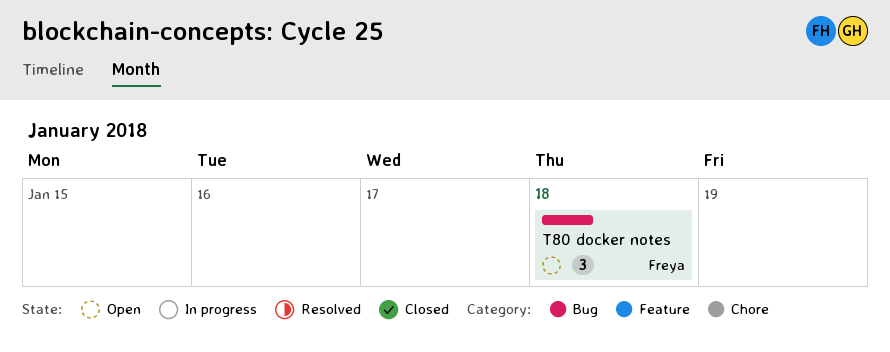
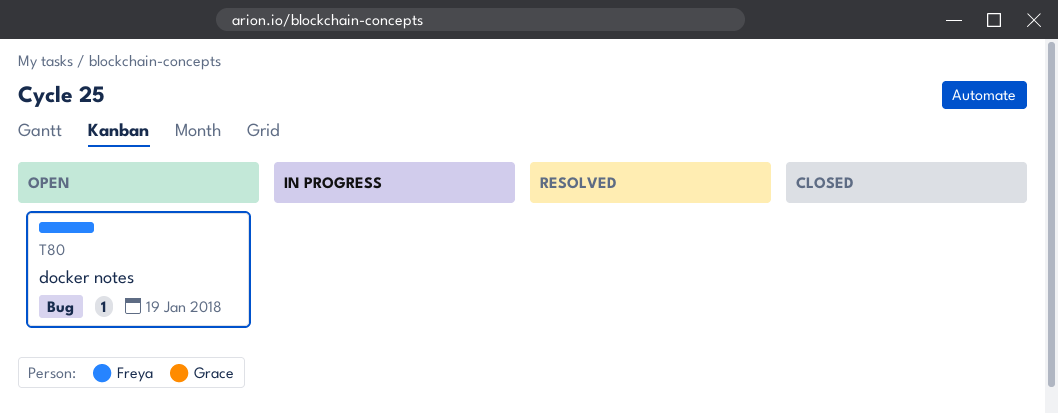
T80, estimate: 3 -> 1
T80, due: Jan 18 -> Jan 19

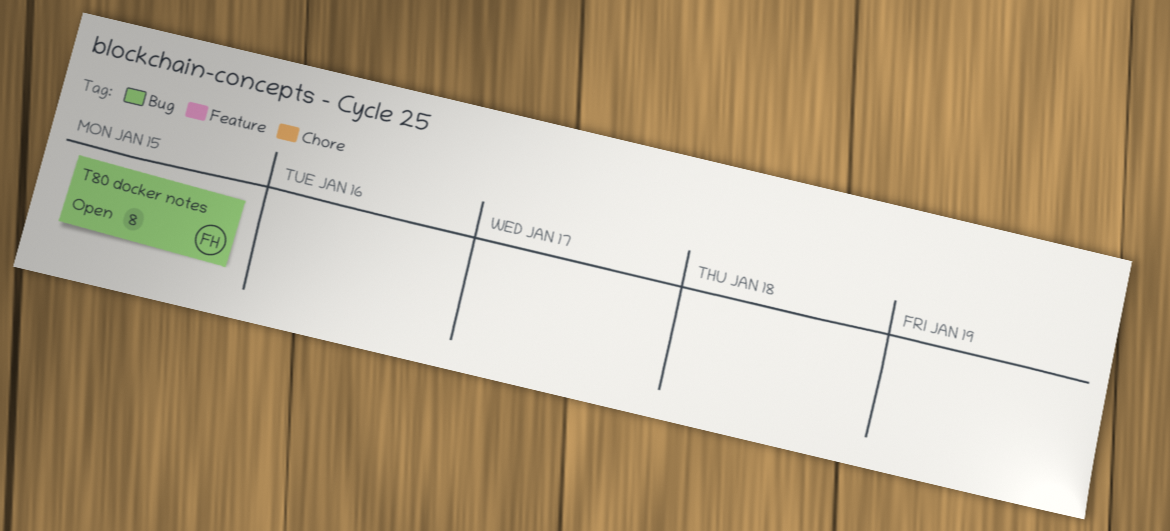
T80, estimate: 1 -> 8
T80, due: Jan 19 -> Jan 15

